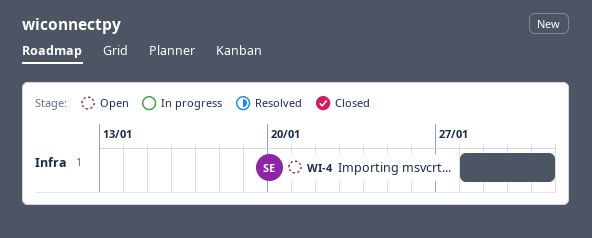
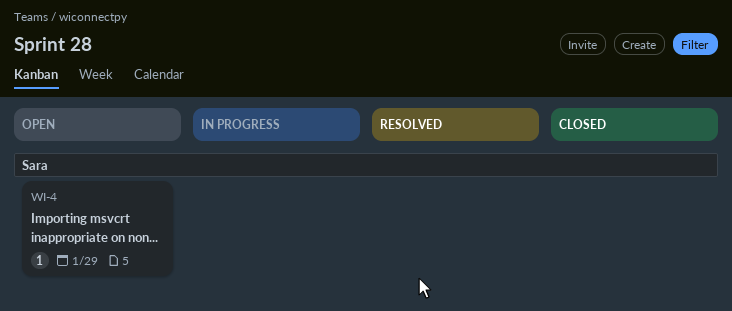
WI-4, due: Jan 31 -> Jan 29

